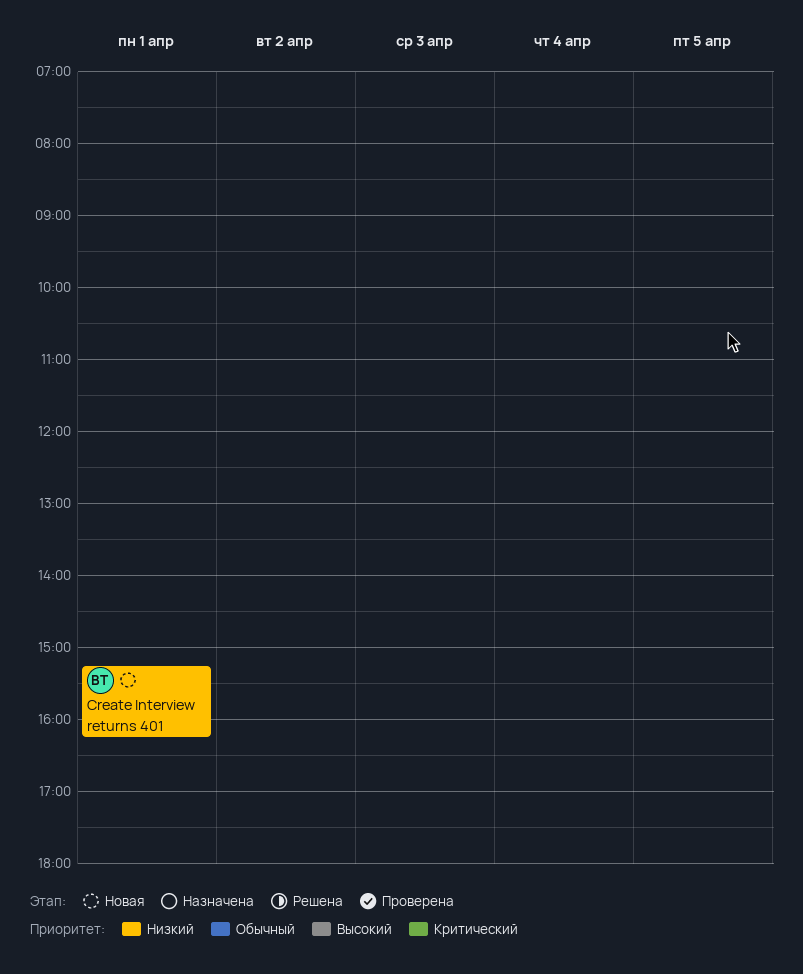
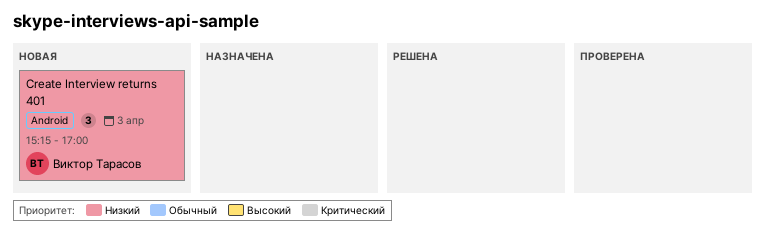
Create Interview returns 401, day: Apr 1 -> Apr 3
Create Interview returns 401, ends: 16:15 -> 17:00

